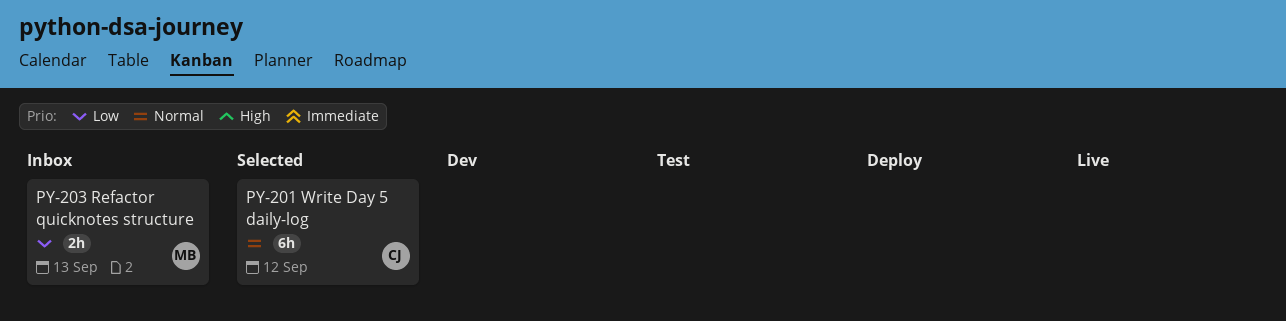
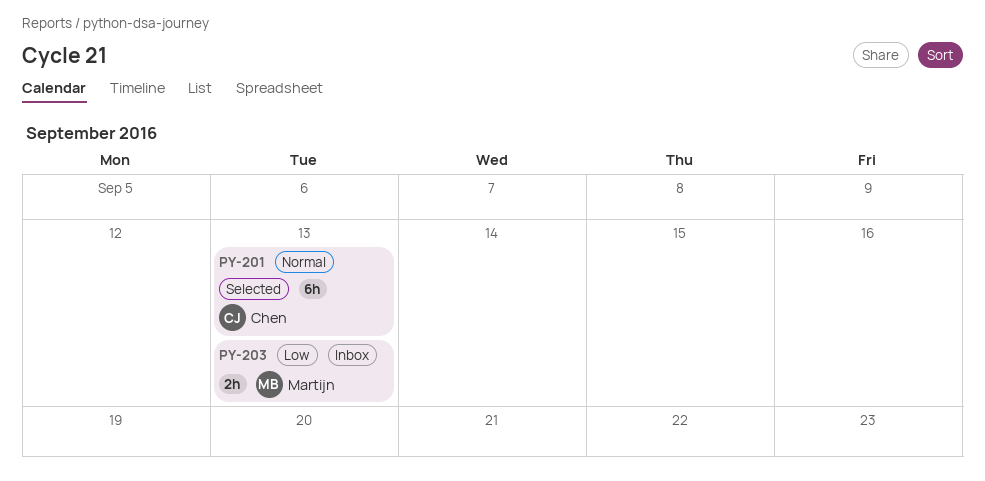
PY-201, due: Sep 12 -> Sep 13

